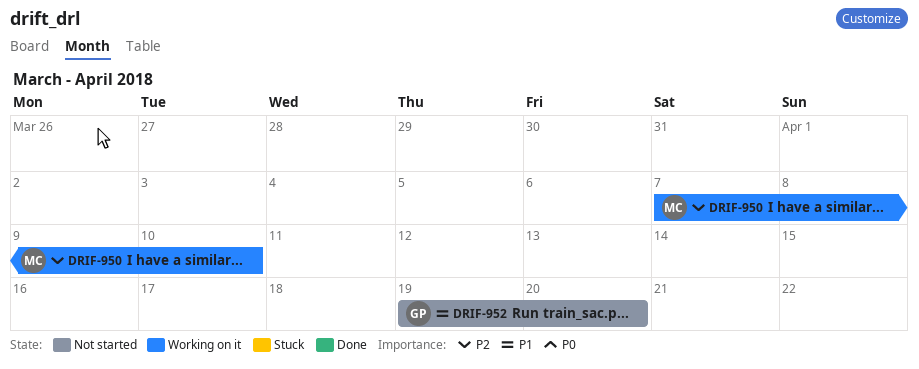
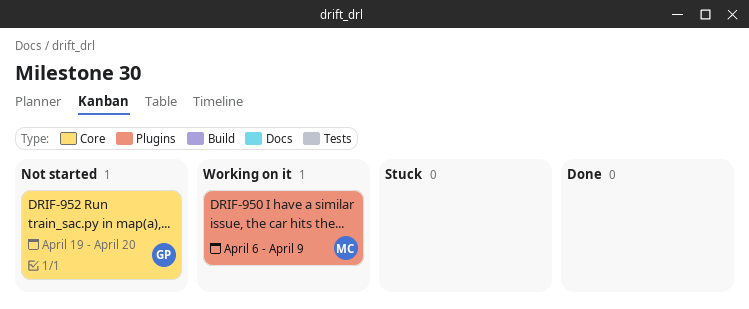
DRIF-950, start: Apr 7 -> Apr 6
DRIF-950, due: Apr 10 -> Apr 9

